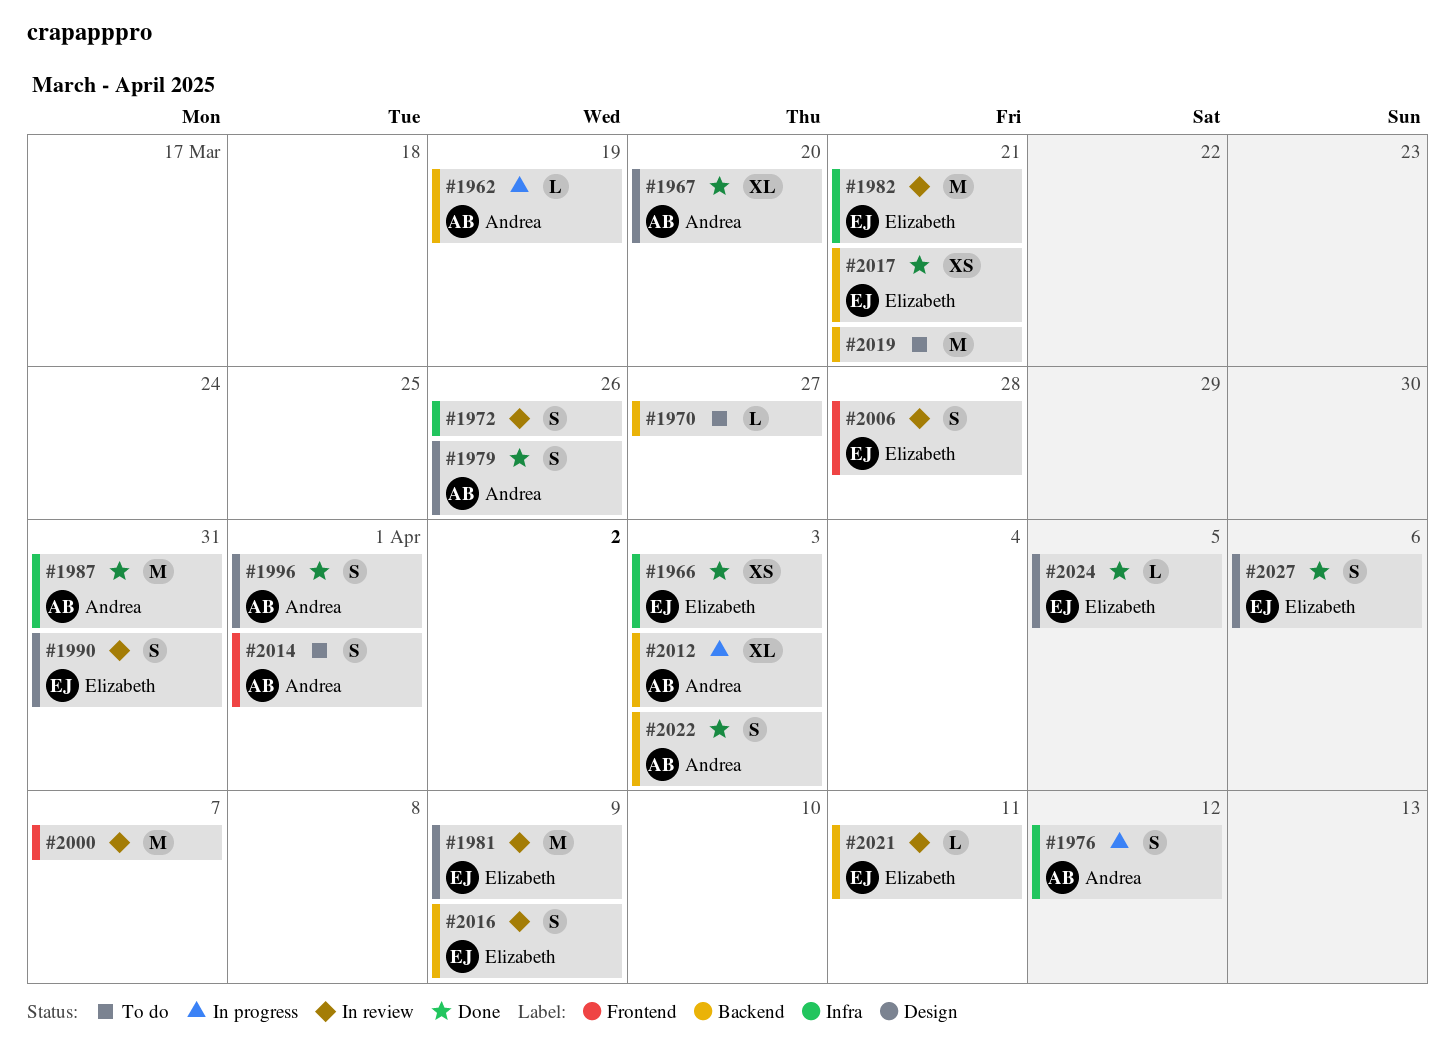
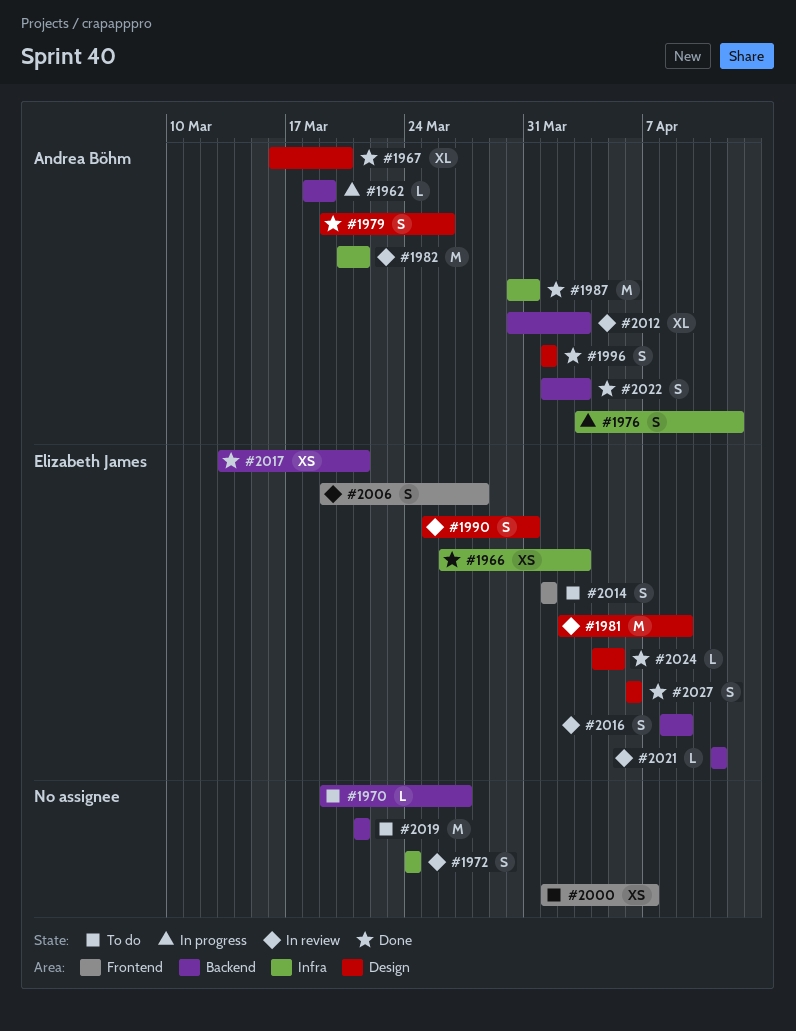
#1972, due: Mar 26 -> Mar 24
#1982, owner: Elizabeth James -> Andrea Böhm
#2000, status: In review -> To do
#2000, estimate: M -> XS
#2012, status: In progress -> In review
#2014, owner: Andrea Böhm -> Elizabeth James

